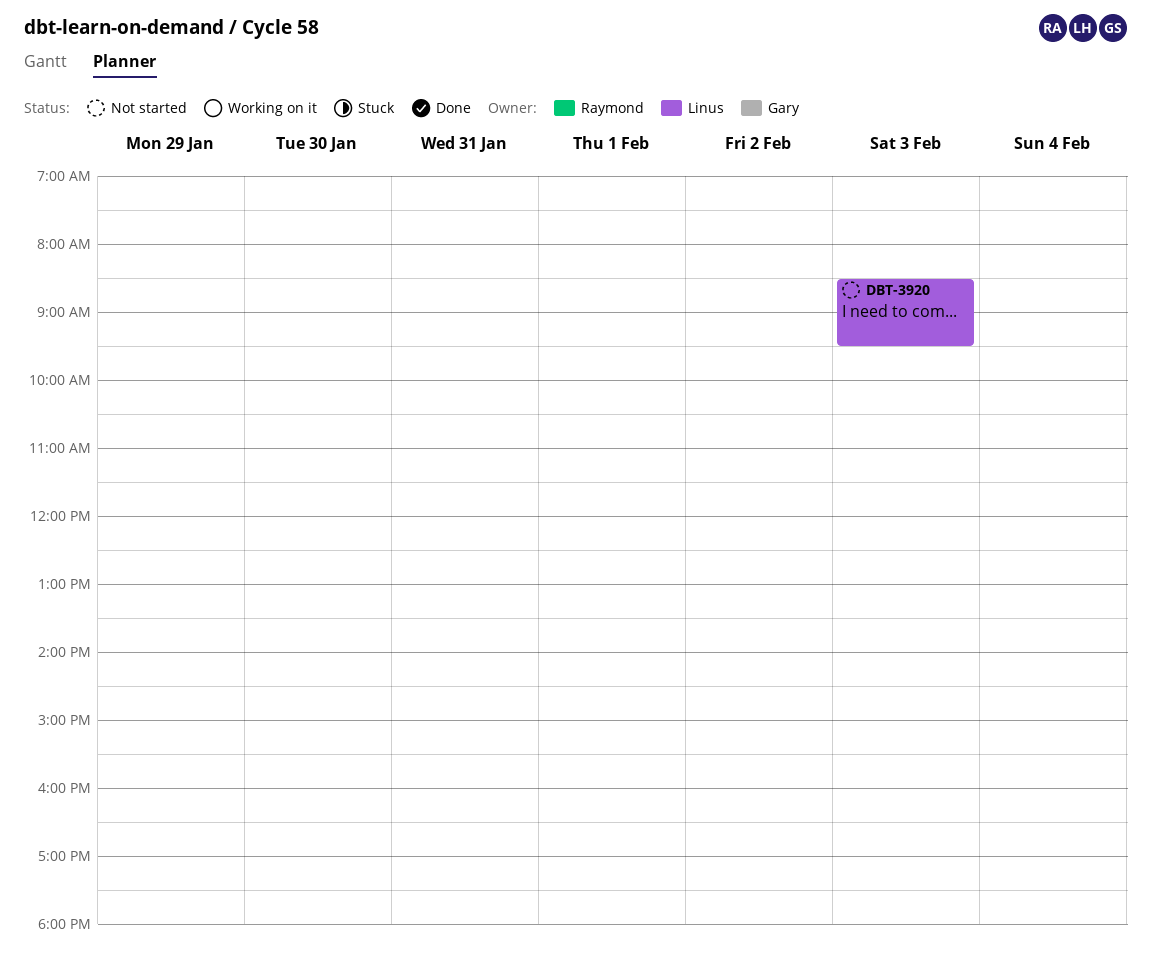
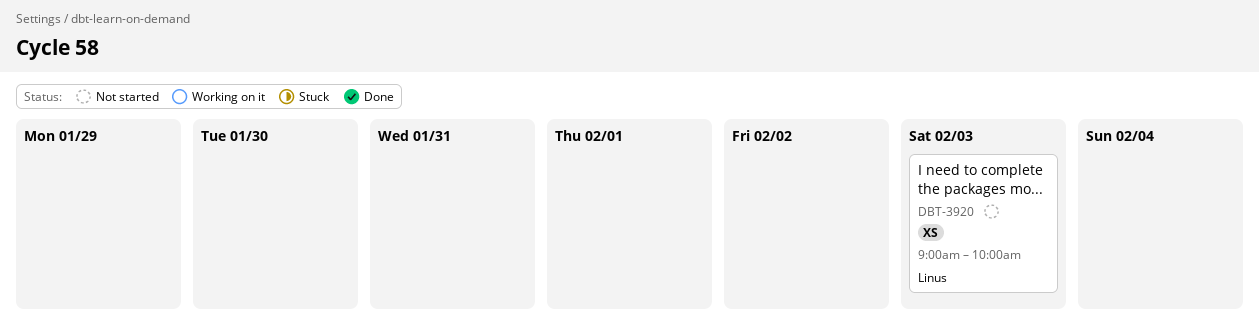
DBT-3920, begins: 08:30 -> 09:00
DBT-3920, ends: 09:30 -> 10:00

